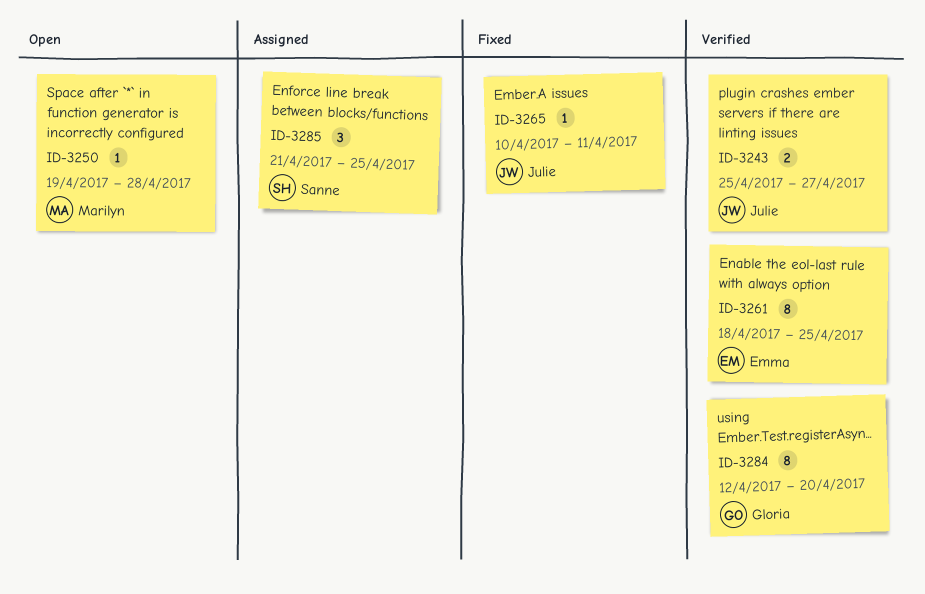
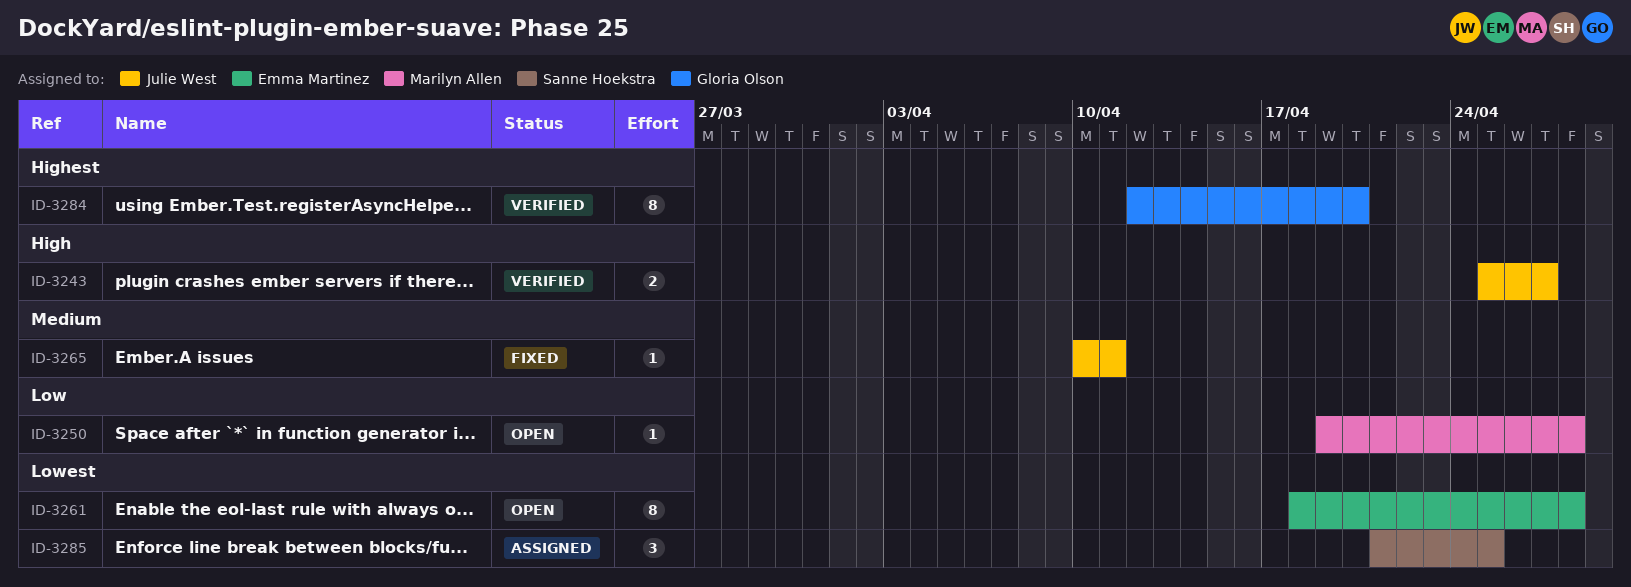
ID-3261, status: Verified -> Open
ID-3261, due: Apr 25 -> Apr 28

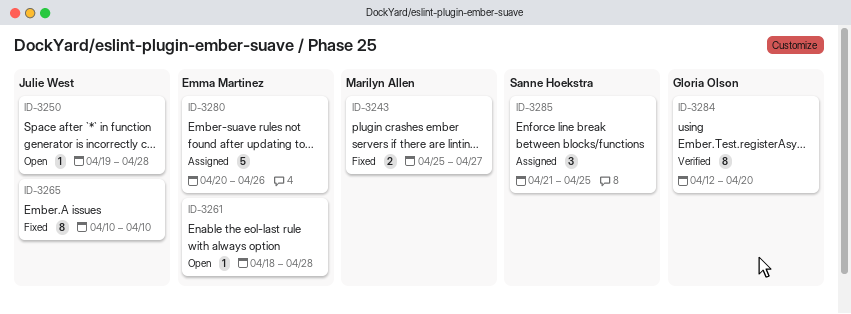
ID-3243, status: Verified -> Fixed
ID-3243, owner: Julie West -> Marilyn Allen
ID-3250, owner: Marilyn Allen -> Julie West
ID-3261, estimate: 8 -> 1
ID-3265, estimate: 1 -> 8
ID-3265, due: Apr 11 -> Apr 10
ID-3280: none -> present

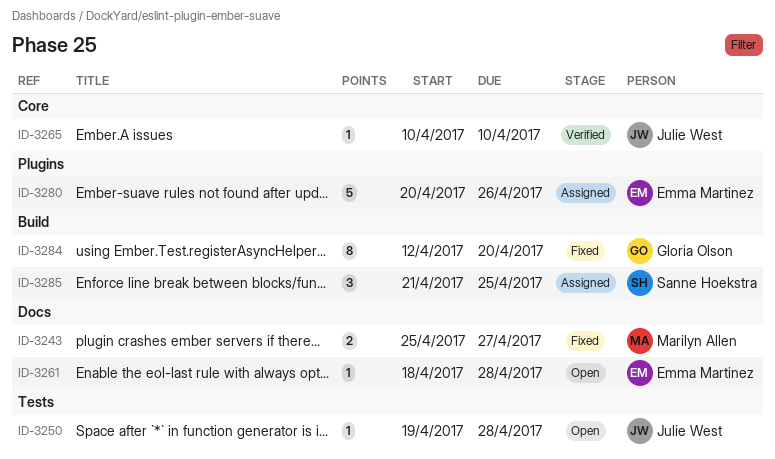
ID-3265, status: Fixed -> Verified
ID-3265, estimate: 8 -> 1
ID-3284, status: Verified -> Fixed

